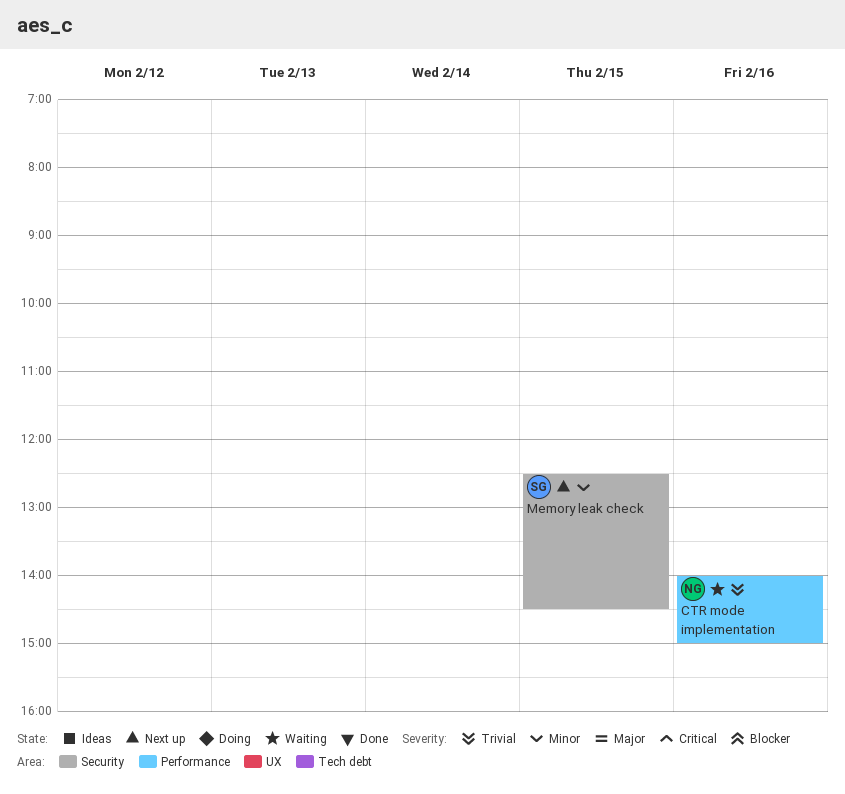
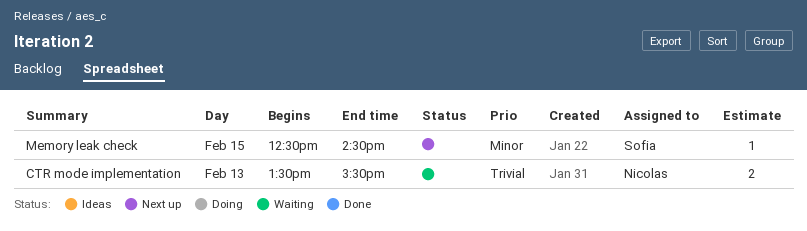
CTR mode implementation, day: Feb 16 -> Feb 13
CTR mode implementation, begins: 14:00 -> 13:30
CTR mode implementation, ends: 15:00 -> 15:30

